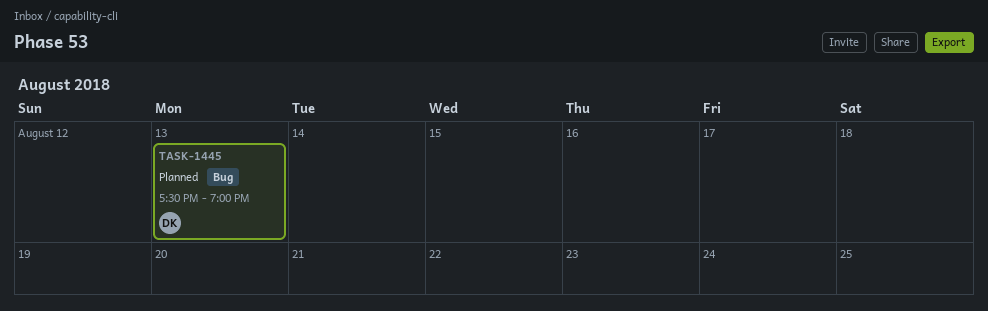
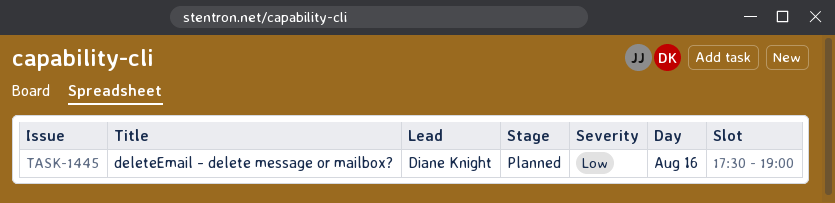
TASK-1445, day: Aug 13 -> Aug 16

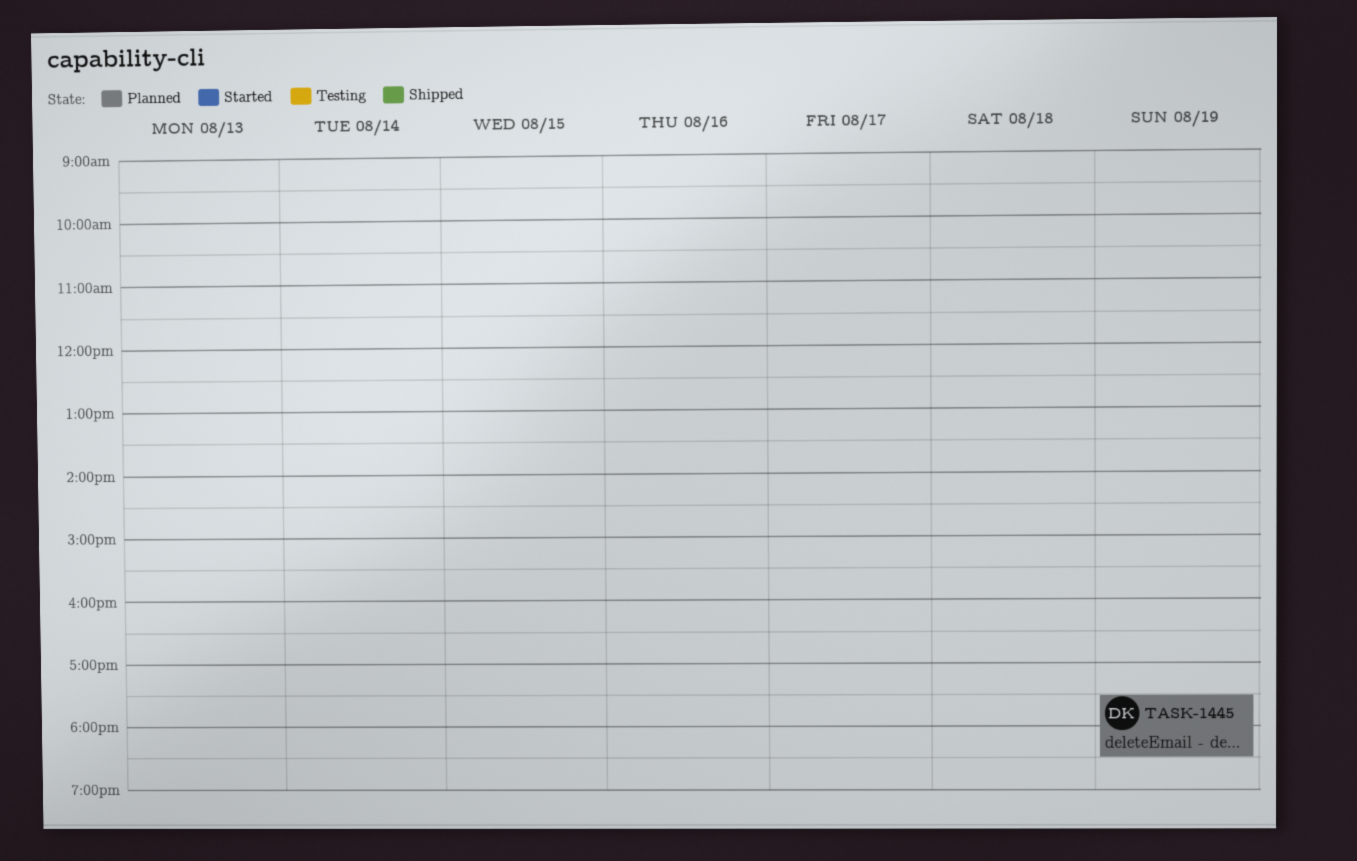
TASK-1445, day: Aug 16 -> Aug 19
TASK-1445, ends: 19:00 -> 18:30

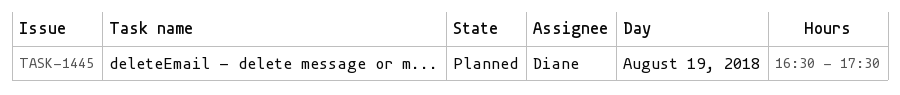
TASK-1445, begins: 17:30 -> 16:30
TASK-1445, ends: 18:30 -> 17:30

